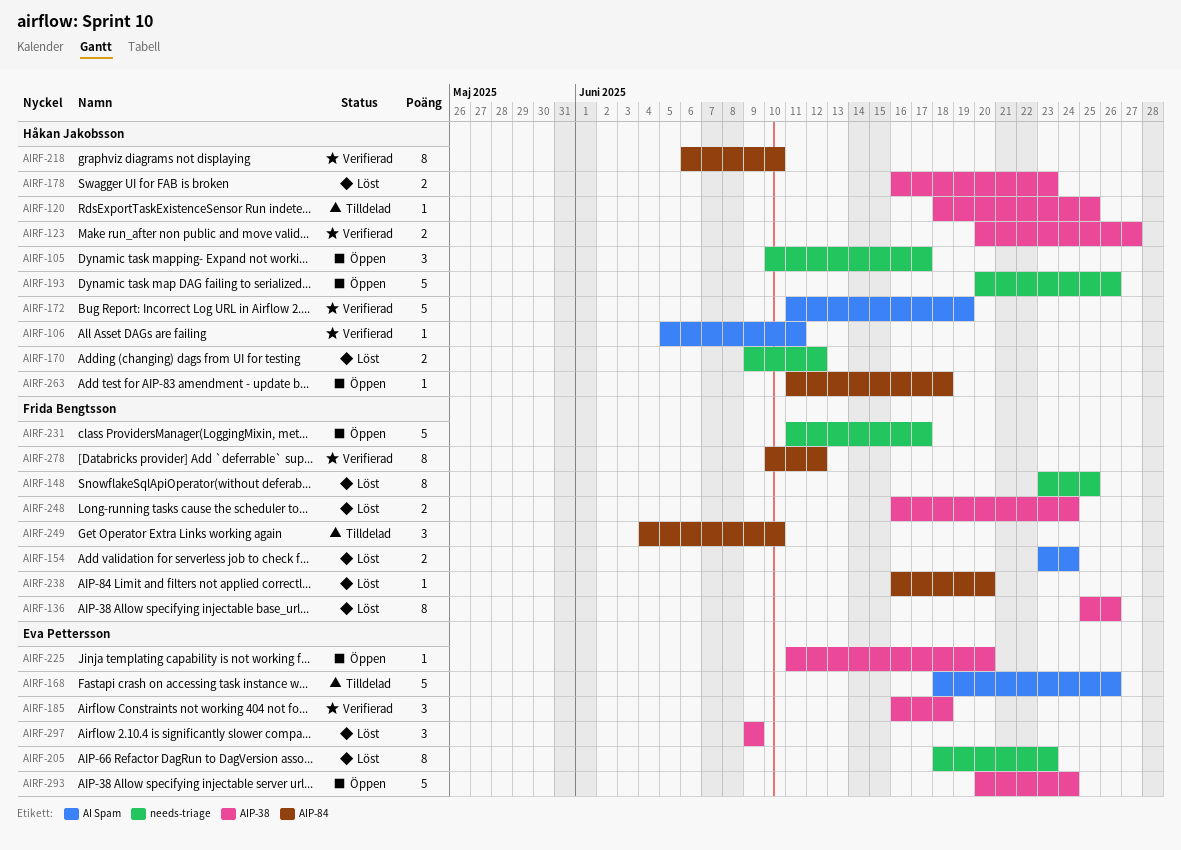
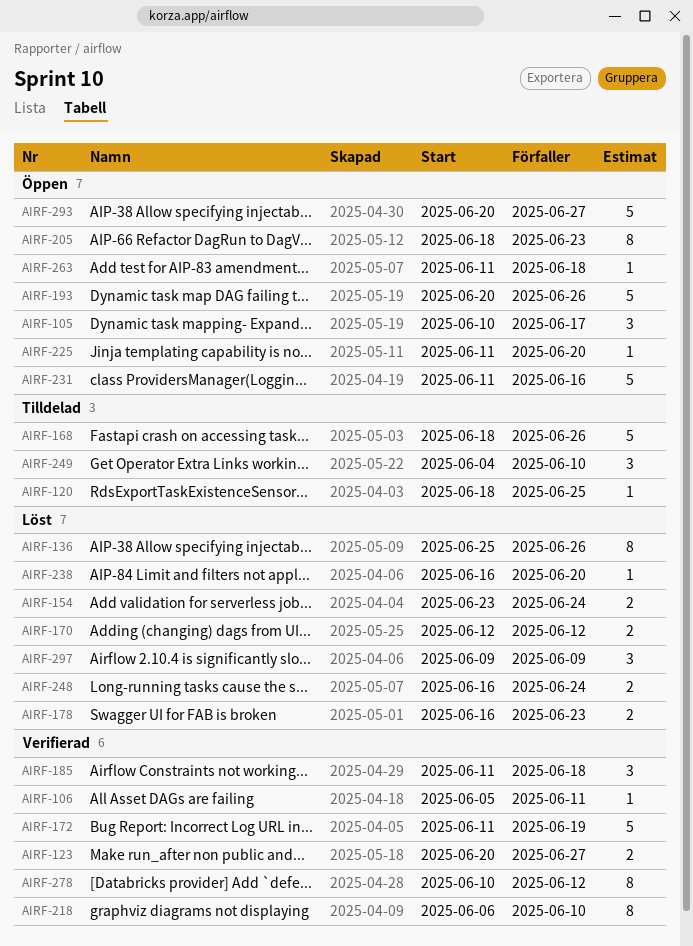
AIRF-148: present -> none
AIRF-170, start: Jun 9 -> Jun 12
AIRF-185, start: Jun 16 -> Jun 11
AIRF-205, status: Löst -> Öppen
AIRF-231, due: Jun 17 -> Jun 16
AIRF-293, due: Jun 24 -> Jun 27

